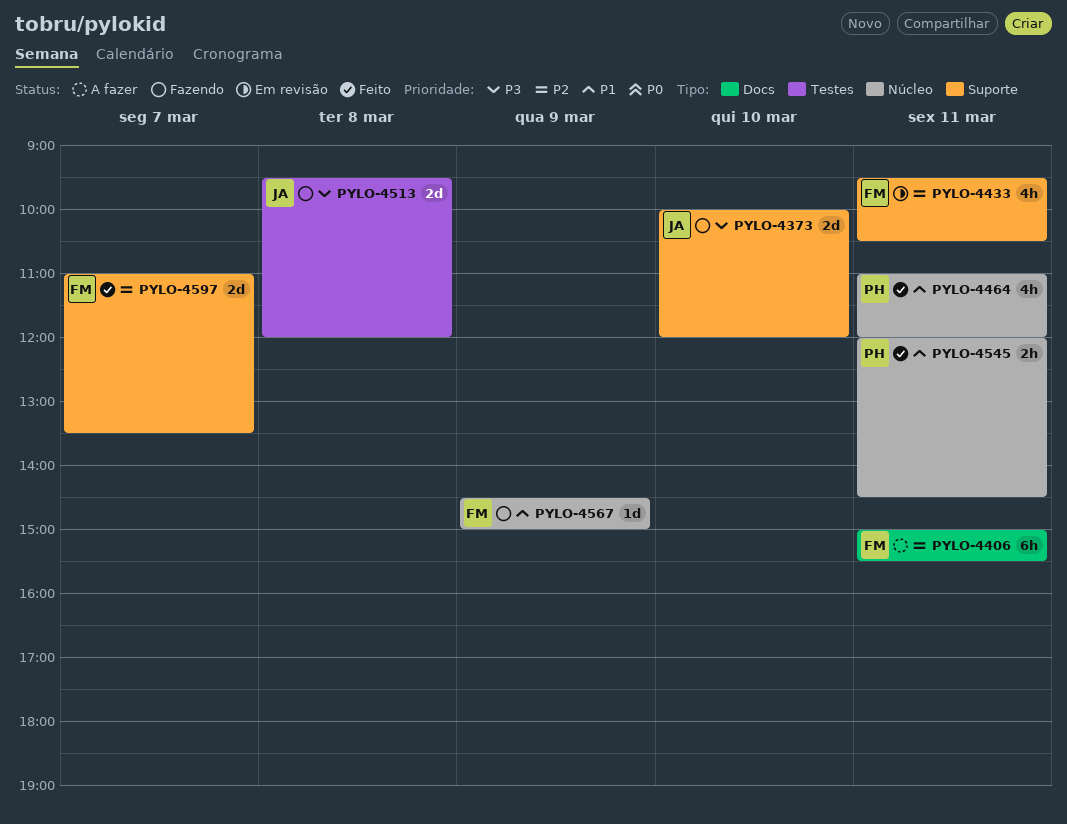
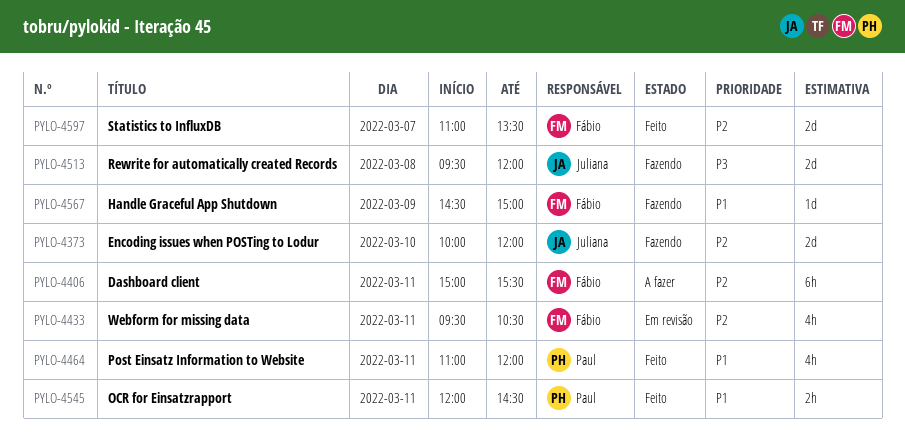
PYLO-4373, priority: P3 -> P2

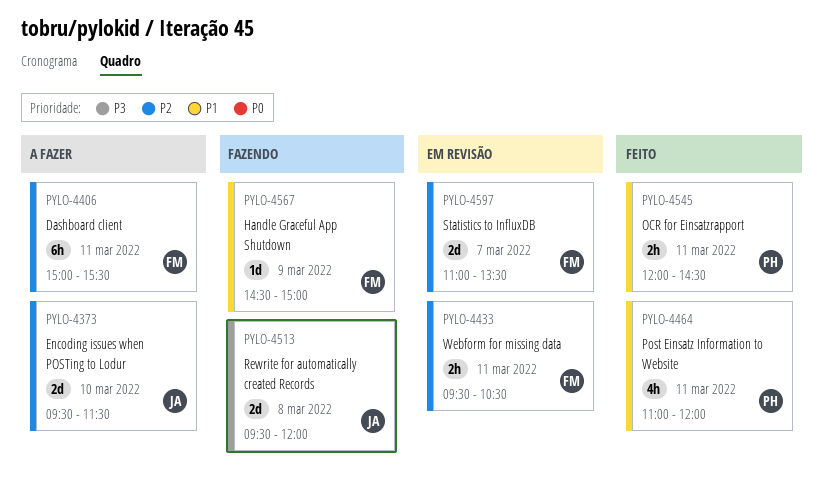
PYLO-4373, status: Fazendo -> A fazer
PYLO-4373, begins: 10:00 -> 09:30
PYLO-4373, ends: 12:00 -> 11:30
PYLO-4433, estimate: 4h -> 2h
PYLO-4597, status: Feito -> Em revisão

